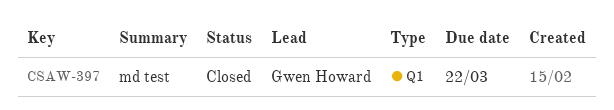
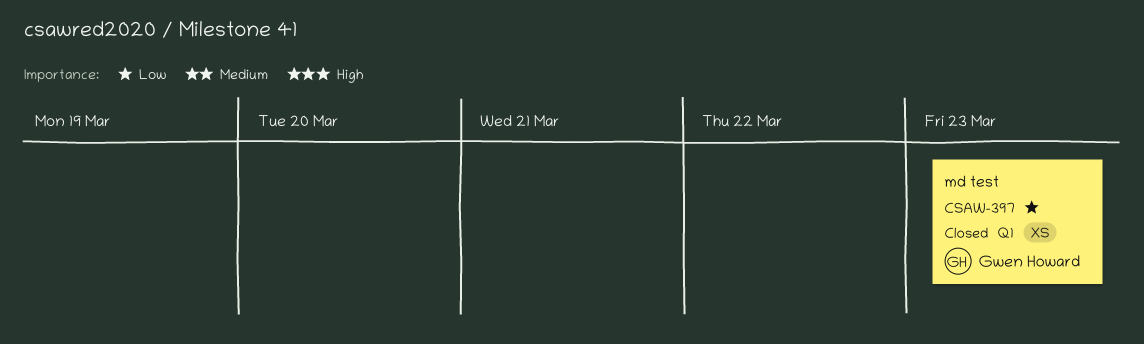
CSAW-397, due: Mar 22 -> Mar 23

